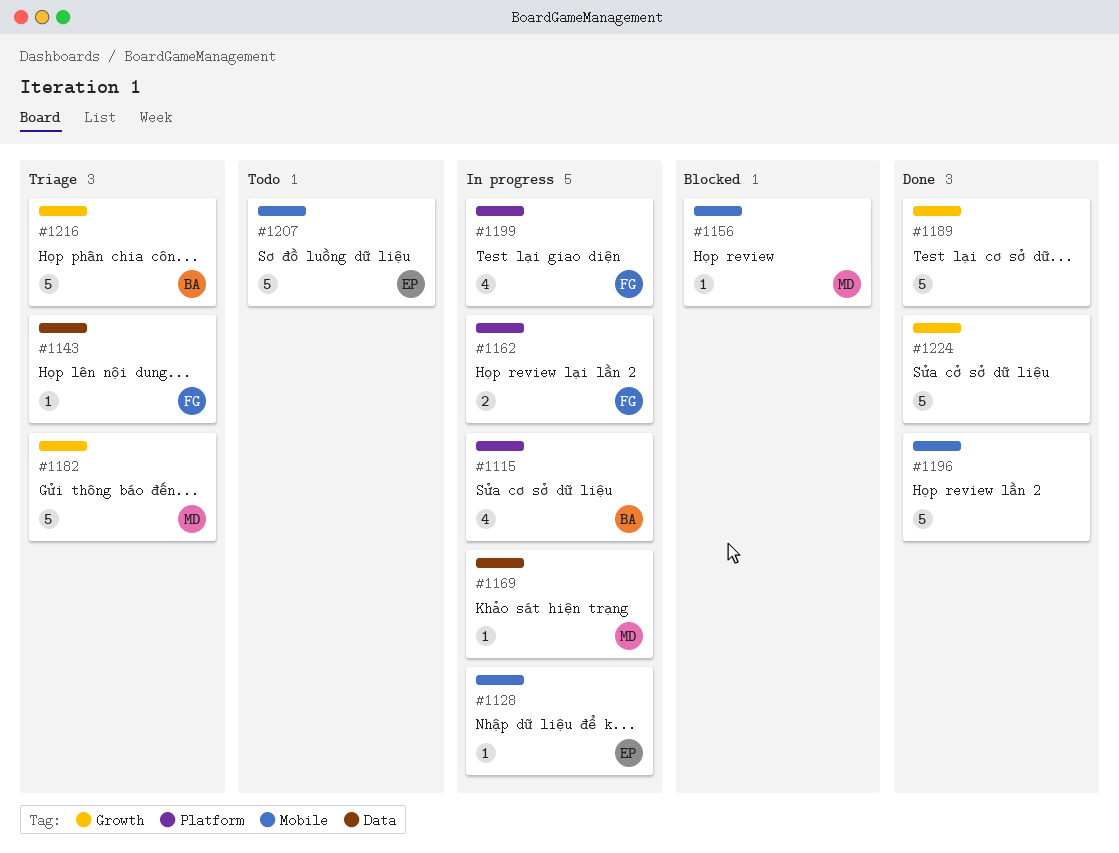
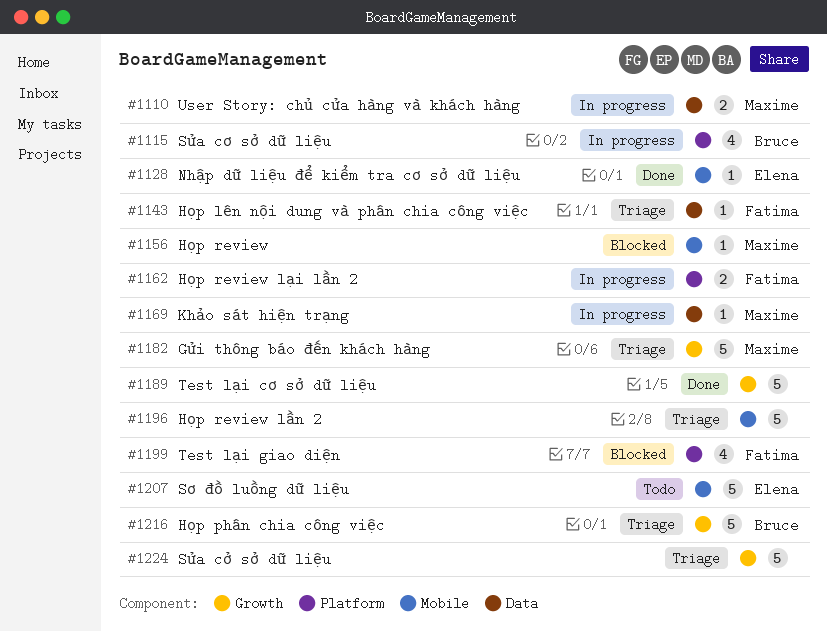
#1110: none -> present
#1128, status: In progress -> Done
#1196, status: Done -> Triage
#1199, status: In progress -> Blocked
#1224, status: Done -> Triage

